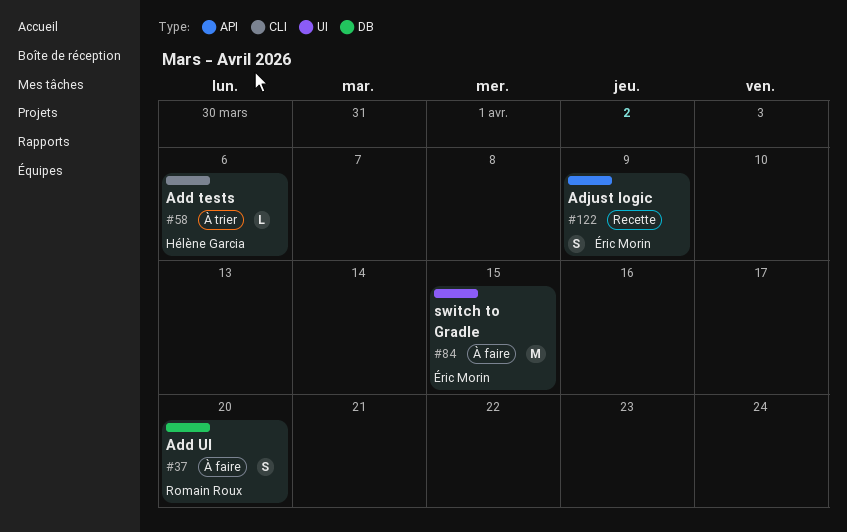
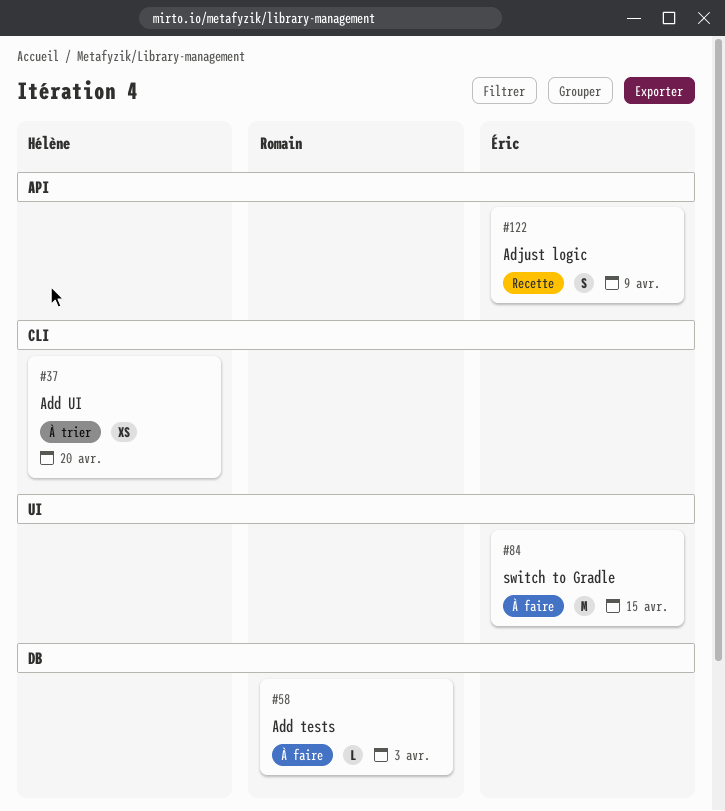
#37, status: À faire -> À trier
#37, owner: Romain Roux -> Hélène Garcia
#37, label: DB -> CLI
#37, estimate: S -> XS
#58, status: À trier -> À faire
#58, owner: Hélène Garcia -> Romain Roux
#58, label: CLI -> DB
#58, due: Apr 6 -> Apr 3

